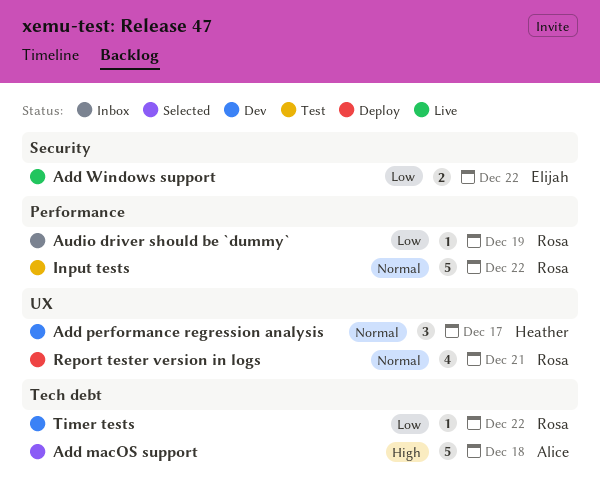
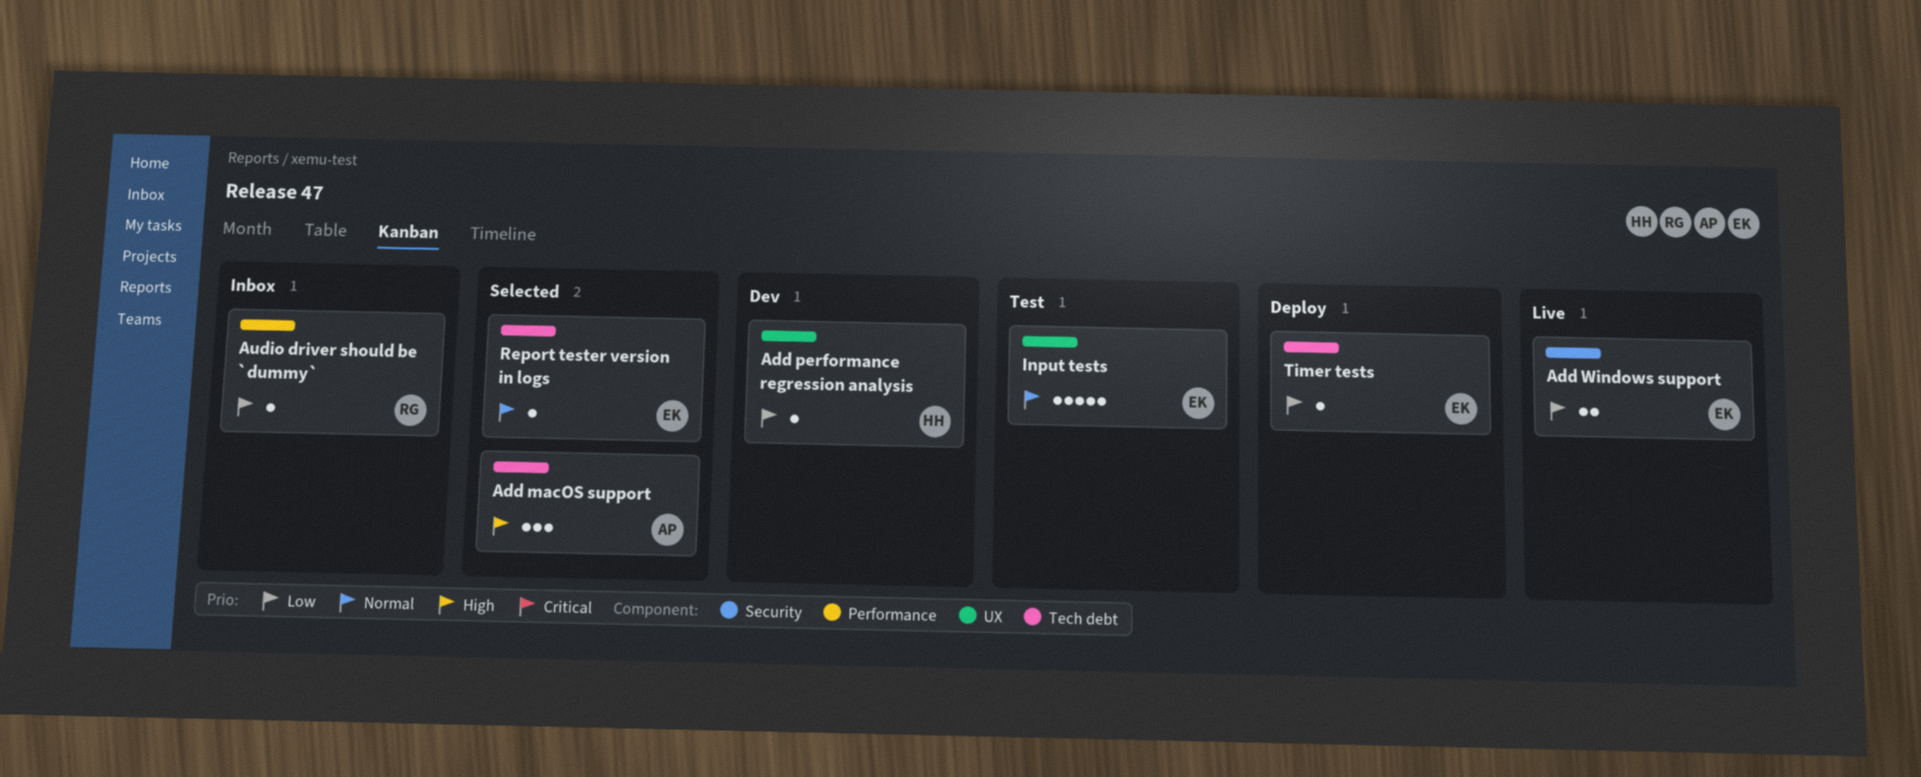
Add macOS support, estimate: 5 -> 3
Add performance regression analysis, priority: Normal -> Low
Add performance regression analysis, estimate: 3 -> 1
Input tests, owner: Rosa -> Elijah
Input tests, label: Performance -> UX
Report tester version in logs, status: Deploy -> Selected
Report tester version in logs, owner: Rosa -> Elijah
Report tester version in logs, label: UX -> Tech debt
Report tester version in logs, estimate: 4 -> 1
Timer tests, status: Dev -> Deploy
Timer tests, owner: Rosa -> Elijah

